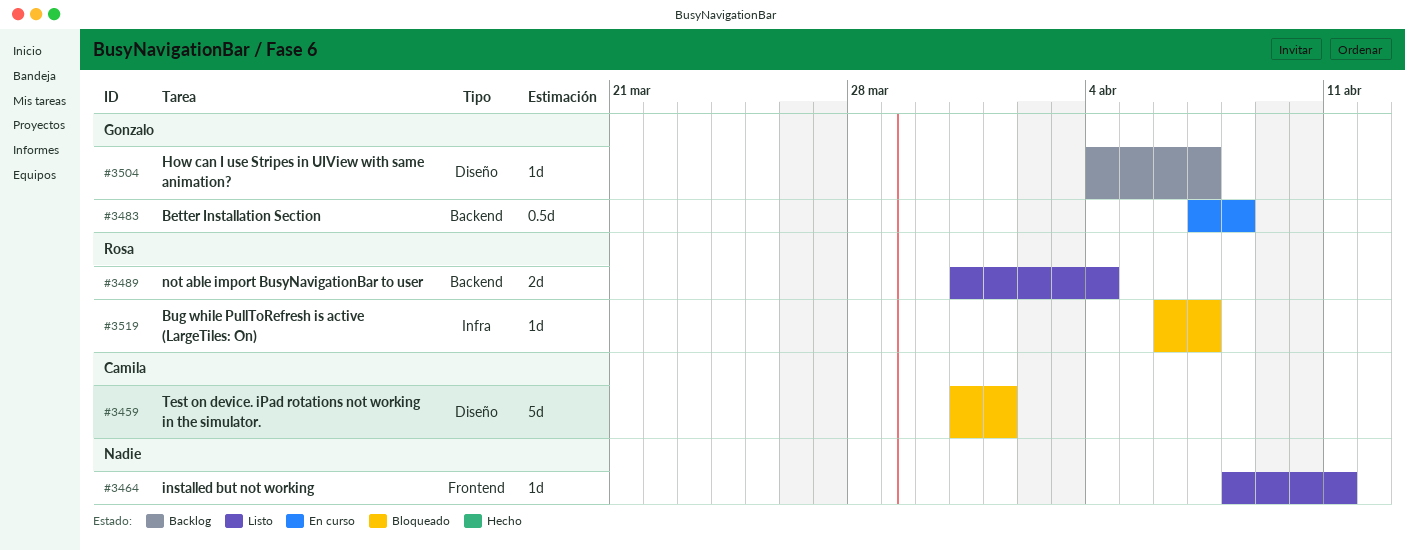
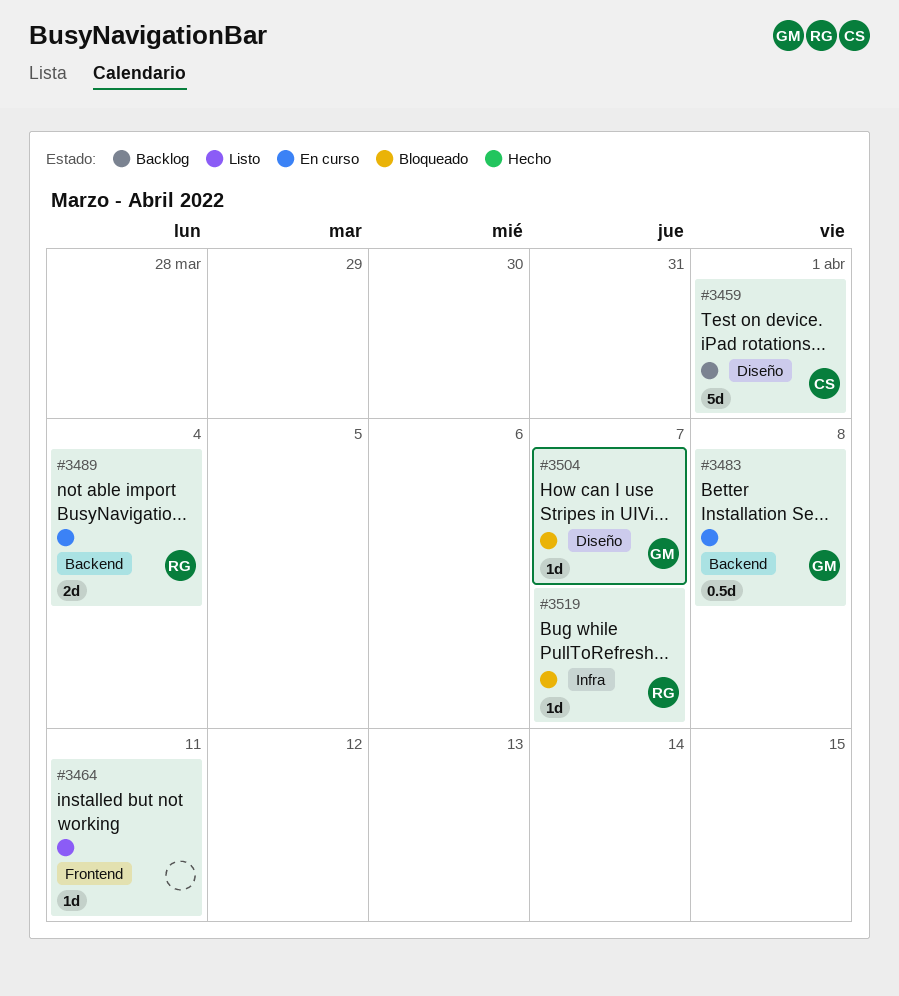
#3459, status: Bloqueado -> Backlog
#3489, status: Listo -> En curso
#3504, status: Backlog -> Bloqueado

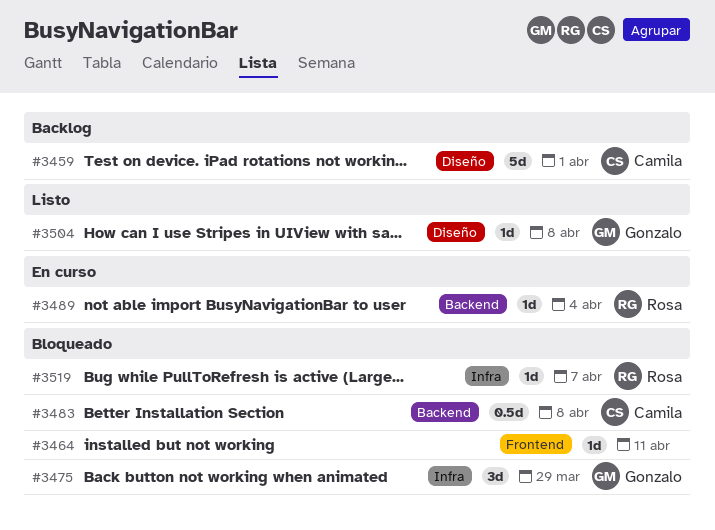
#3464, status: Listo -> Bloqueado
#3475: none -> present
#3483, status: En curso -> Bloqueado
#3483, owner: Gonzalo -> Camila
#3489, estimate: 2d -> 1d
#3504, status: Bloqueado -> Listo
#3504, due: Apr 7 -> Apr 8

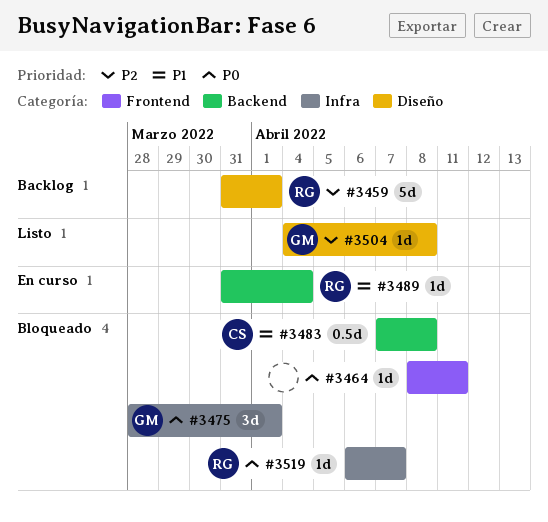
#3459, owner: Camila -> Rosa
#3475, due: Mar 29 -> Apr 1

